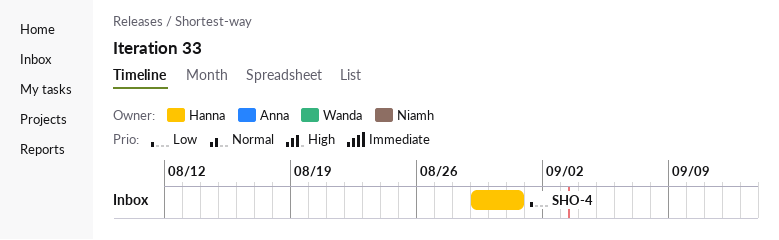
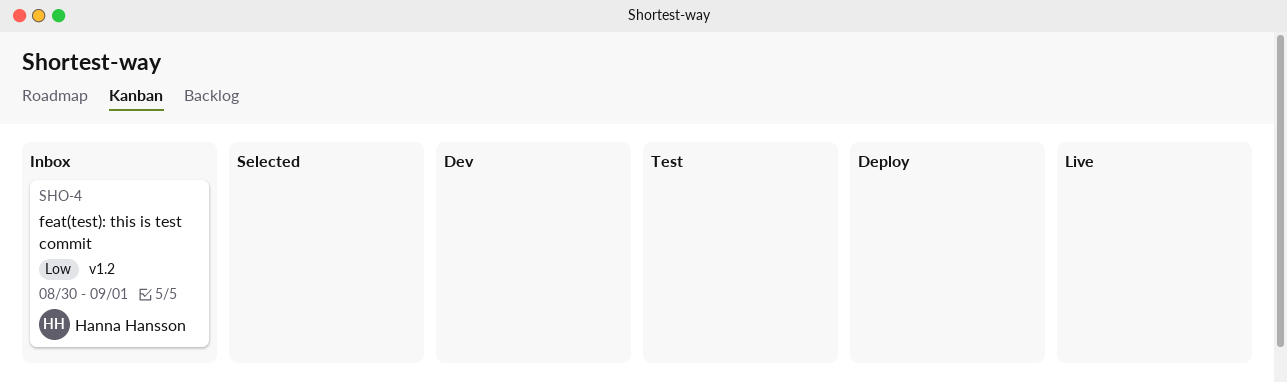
SHO-4, start: Aug 29 -> Aug 30
SHO-4, due: Aug 31 -> Sep 1

